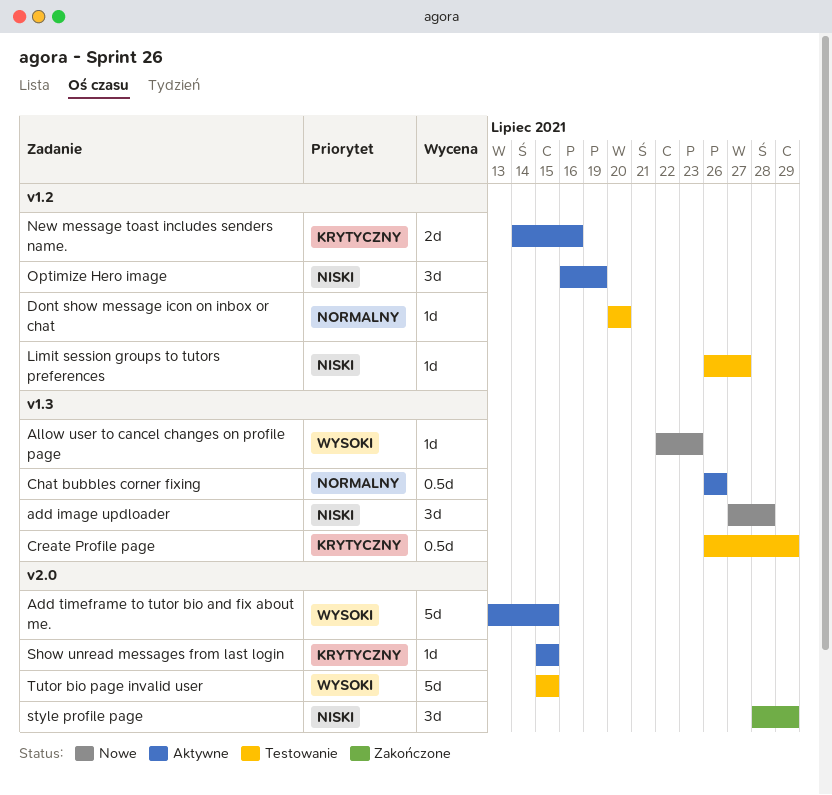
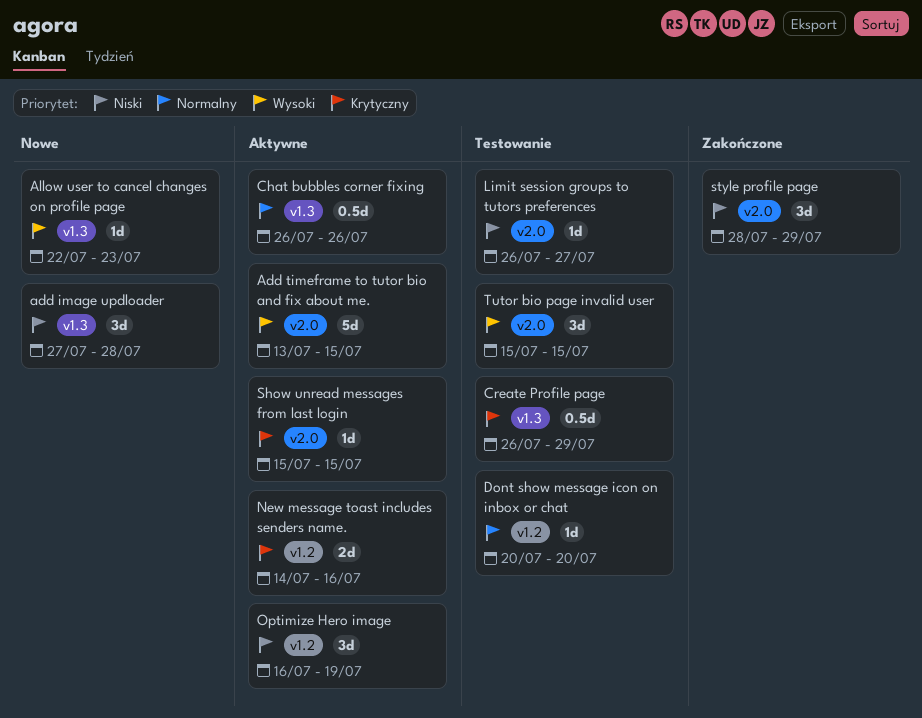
Limit session groups to tutors preferences, label: v1.2 -> v2.0
Tutor bio page invalid user, estimate: 5d -> 3d

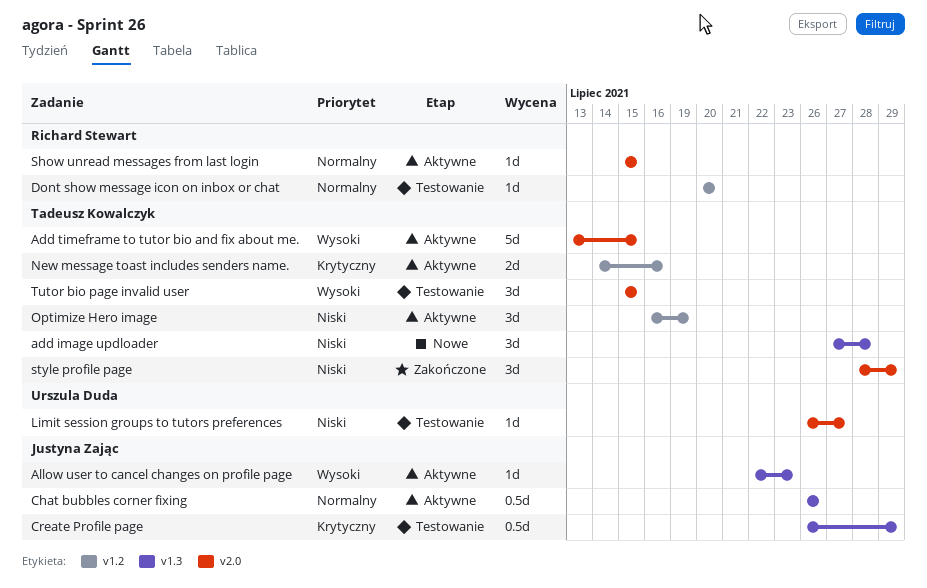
Allow user to cancel changes on profile page, status: Nowe -> Aktywne
Show unread messages from last login, priority: Krytyczny -> Normalny

